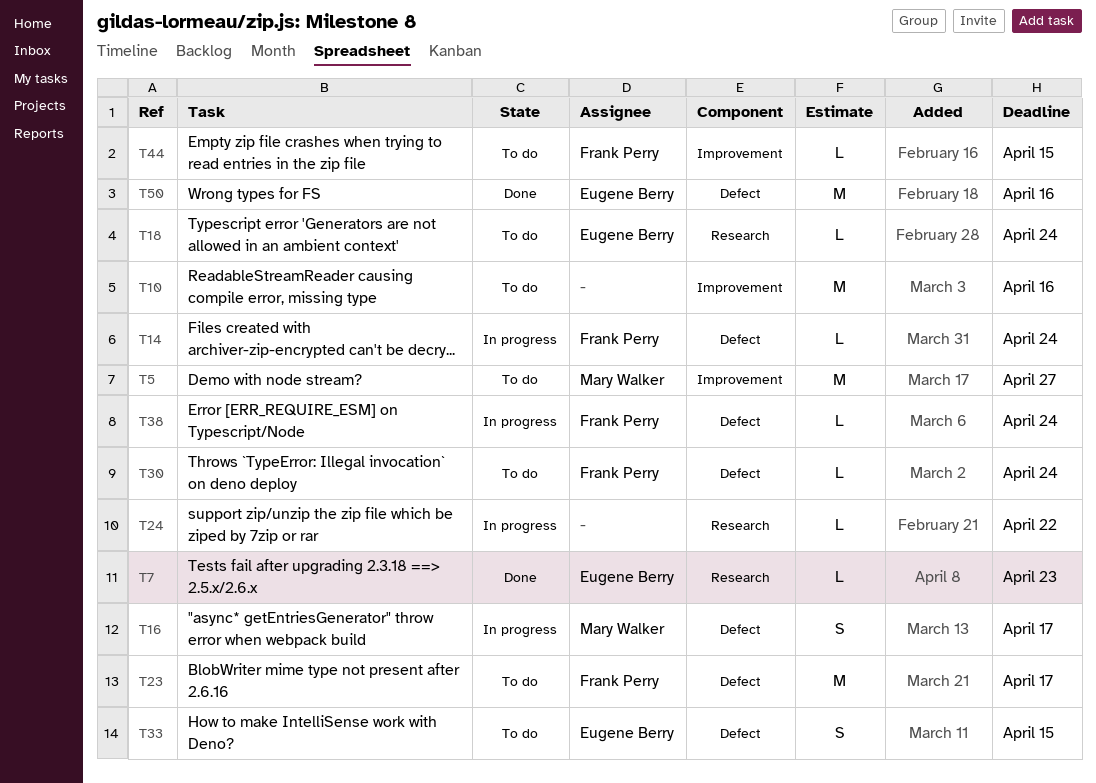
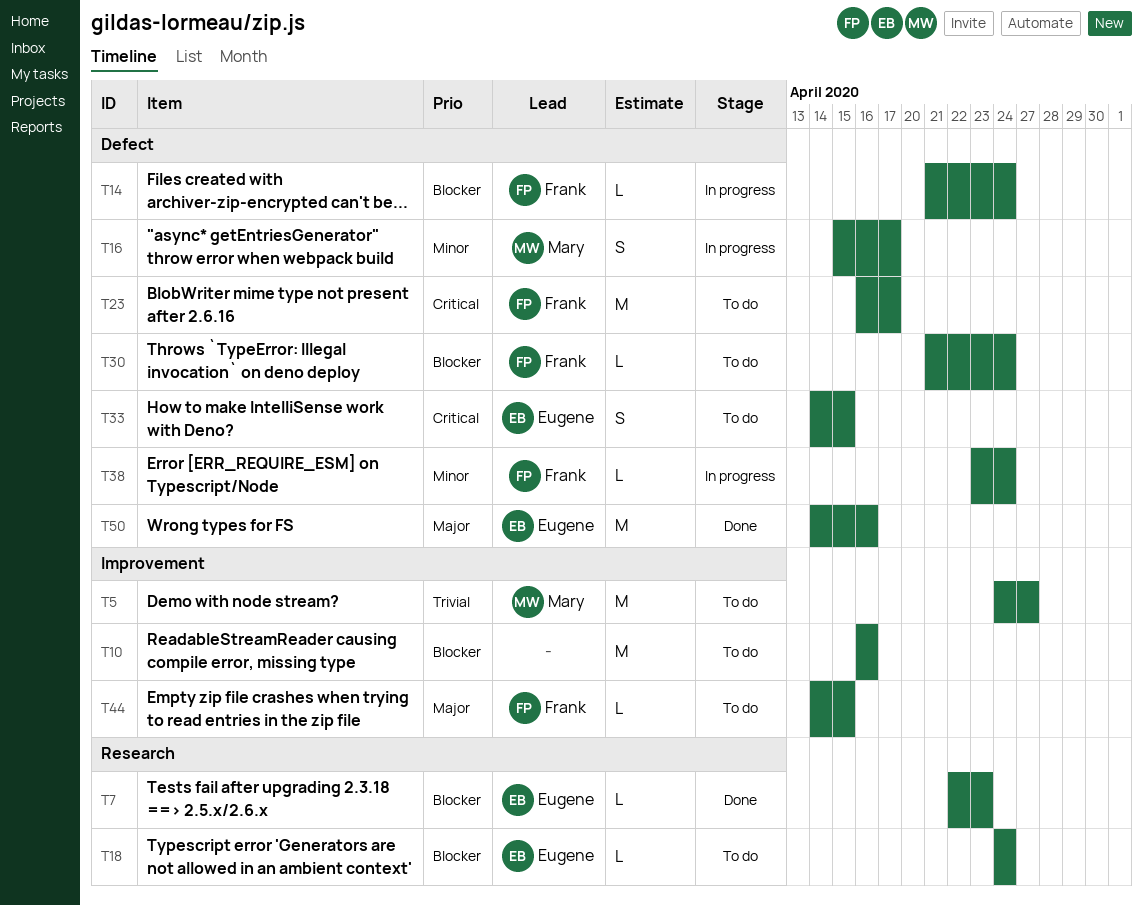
T24: present -> none

